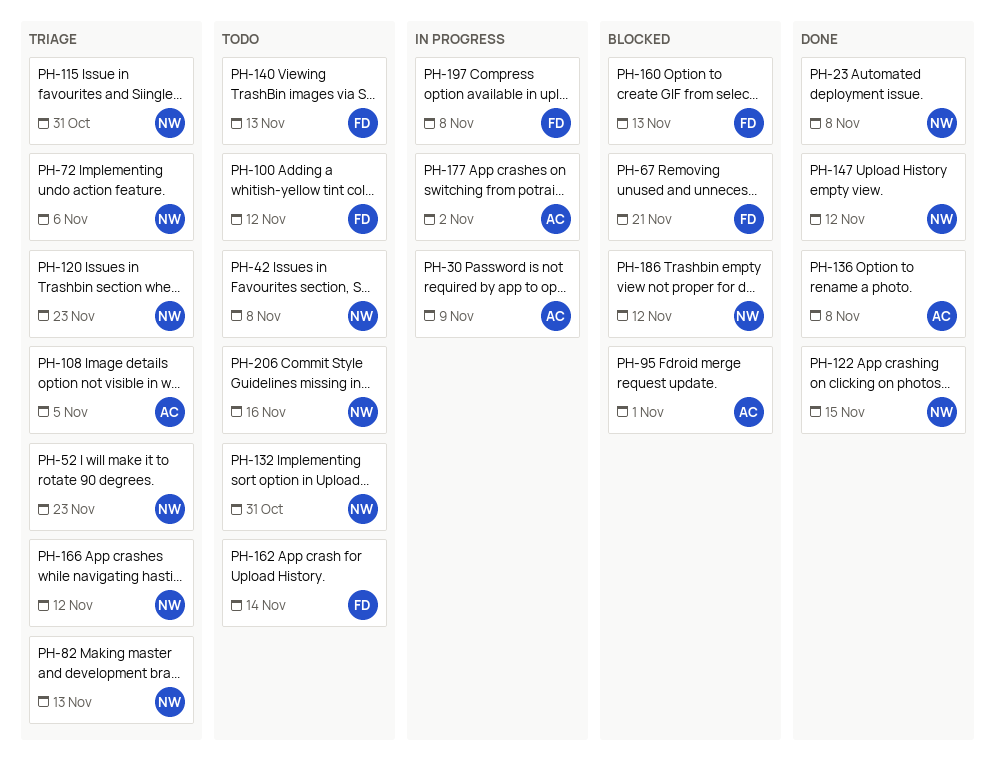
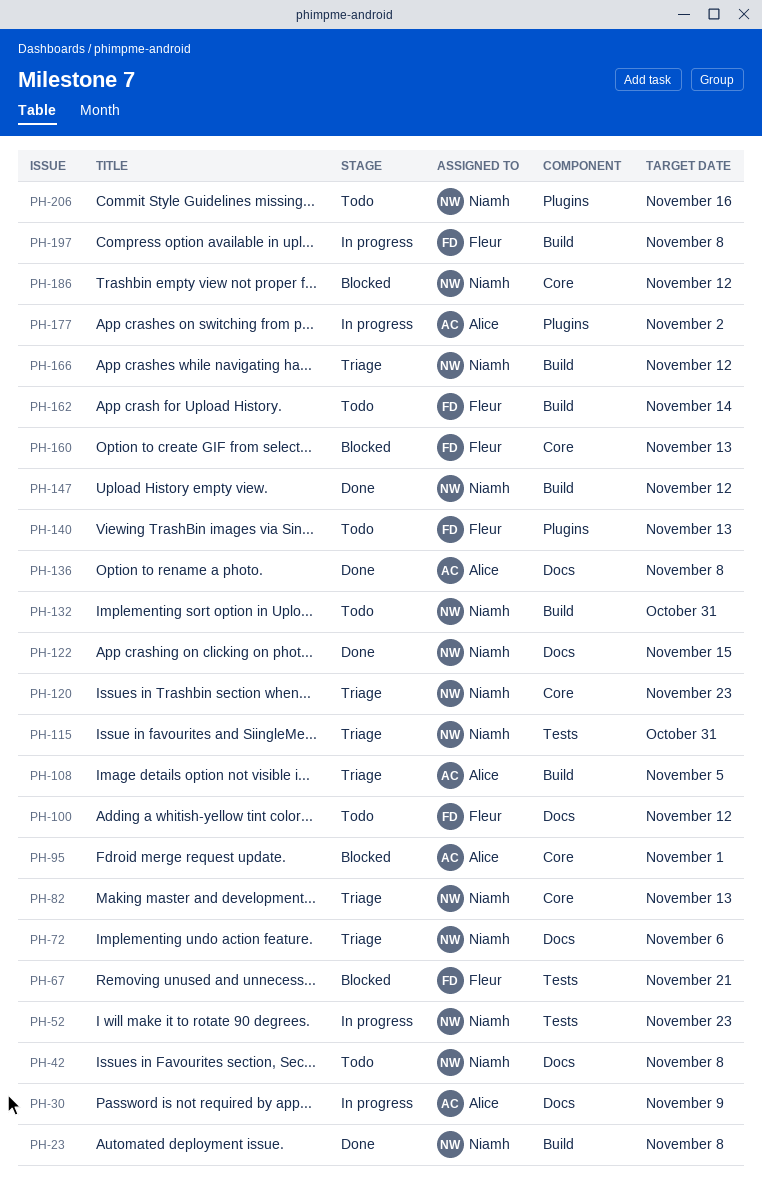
PH-52, status: Triage -> In progress

